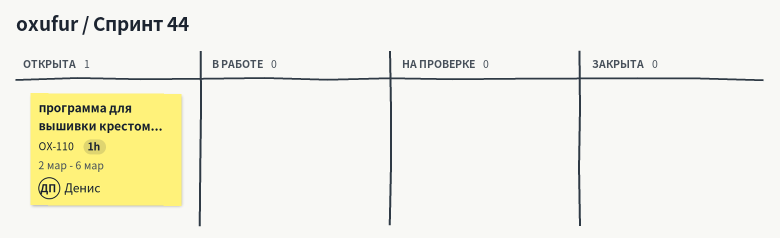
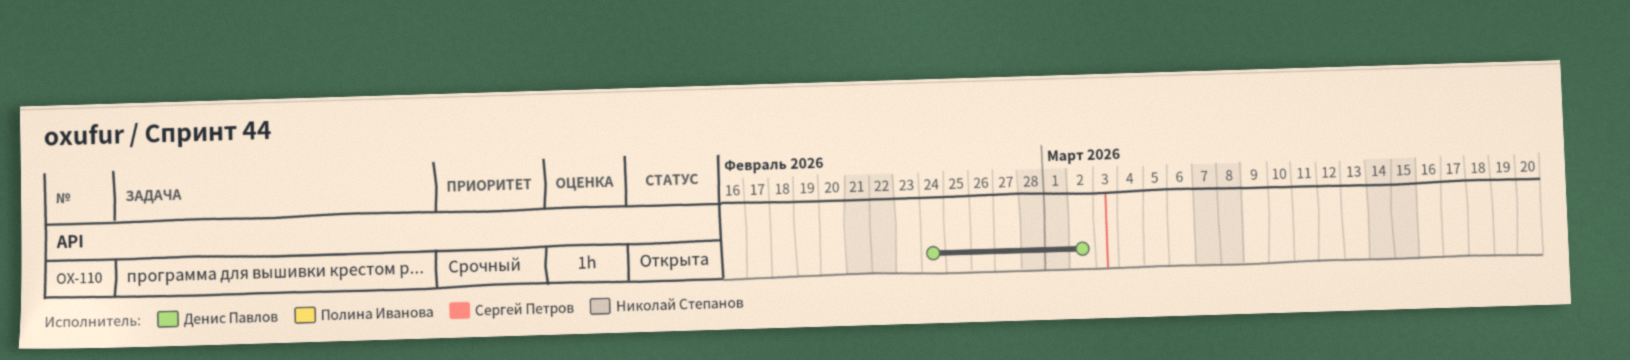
OX-110, start: Mar 2 -> Feb 24
OX-110, due: Mar 6 -> Mar 2

